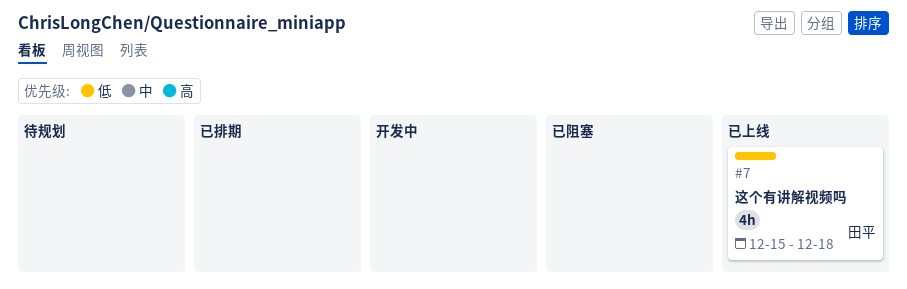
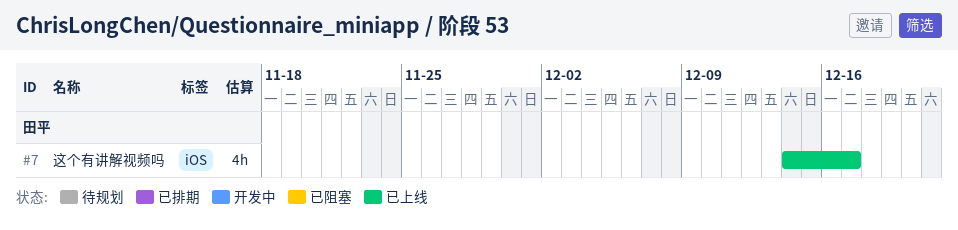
#7, start: Dec 15 -> Dec 14
#7, due: Dec 18 -> Dec 17

